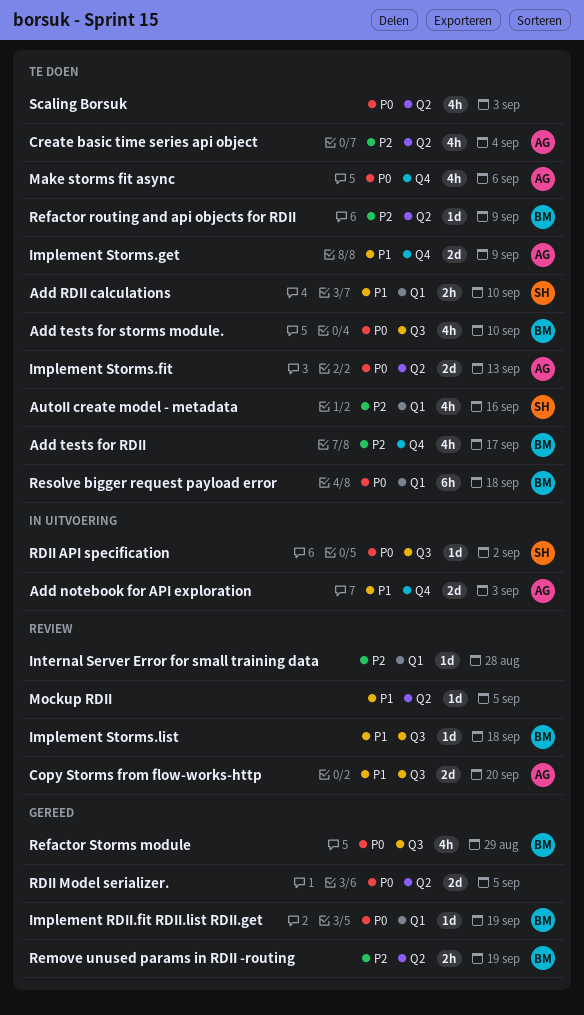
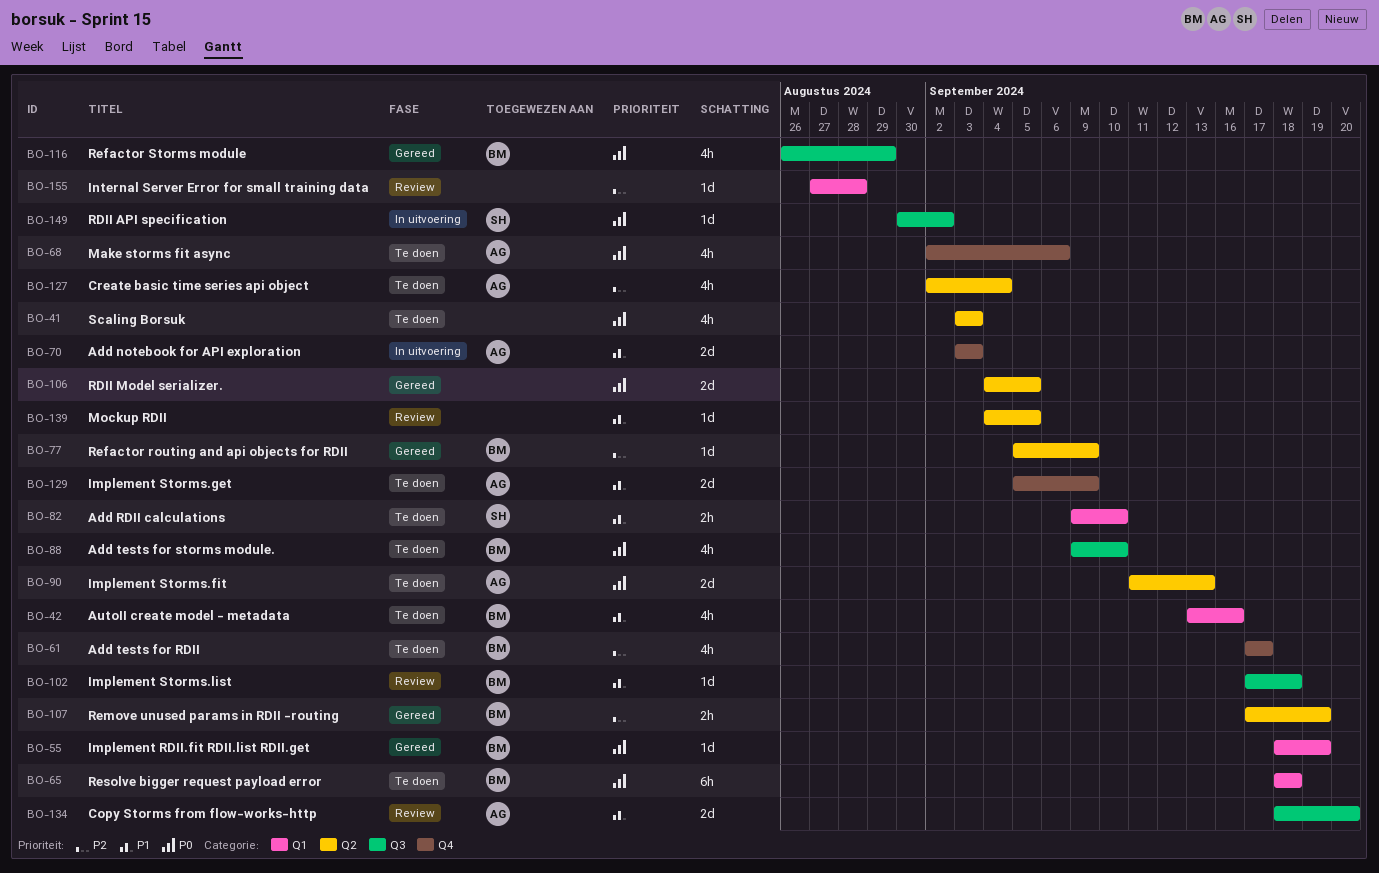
AutoII create model - metadata, owner: SH -> BM
AutoII create model - metadata, priority: P2 -> P1
Refactor routing and api objects for RDII, status: Te doen -> Gereed

